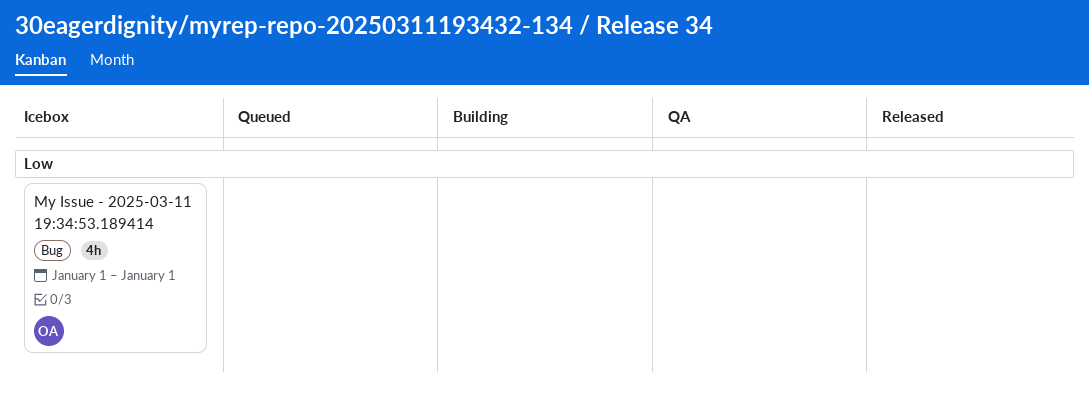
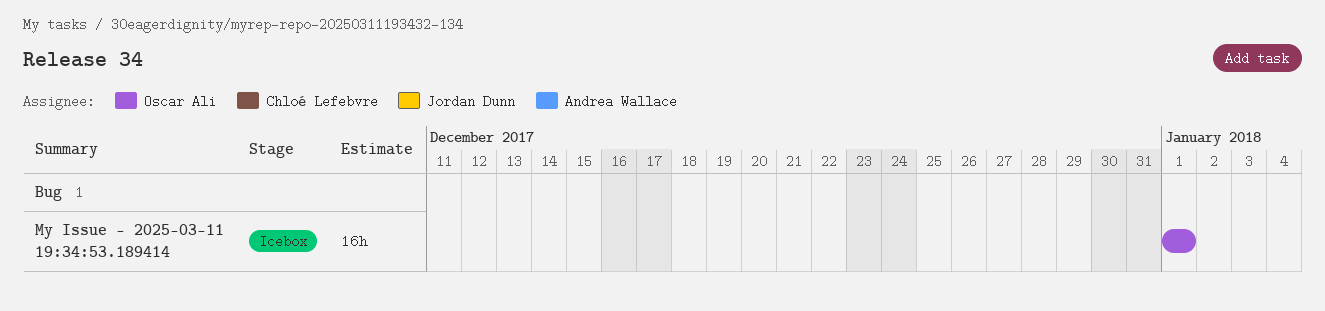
My Issue - 2025-03-11 19:34:53.189414, estimate: 4h -> 16h

